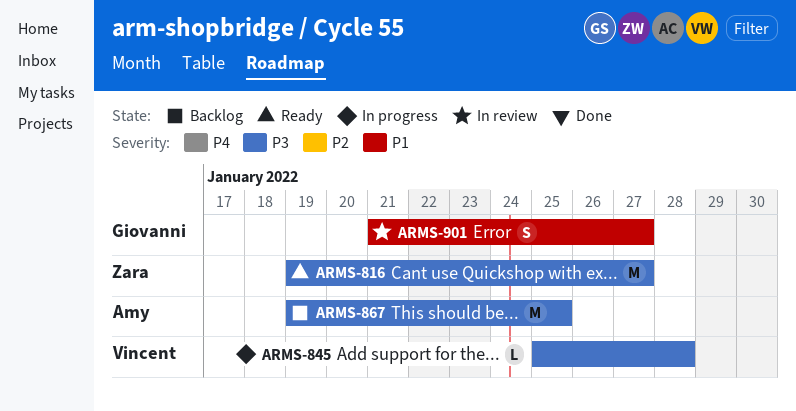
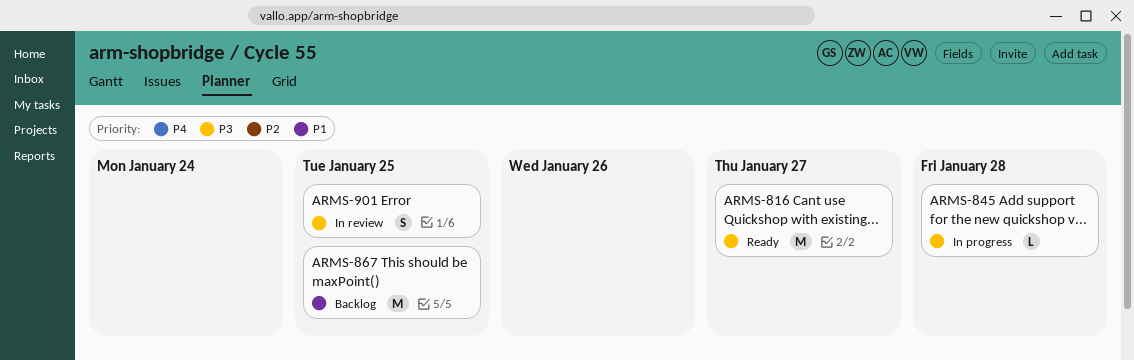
ARMS-867, priority: P3 -> P1
ARMS-901, priority: P1 -> P3
ARMS-901, due: Jan 27 -> Jan 25

